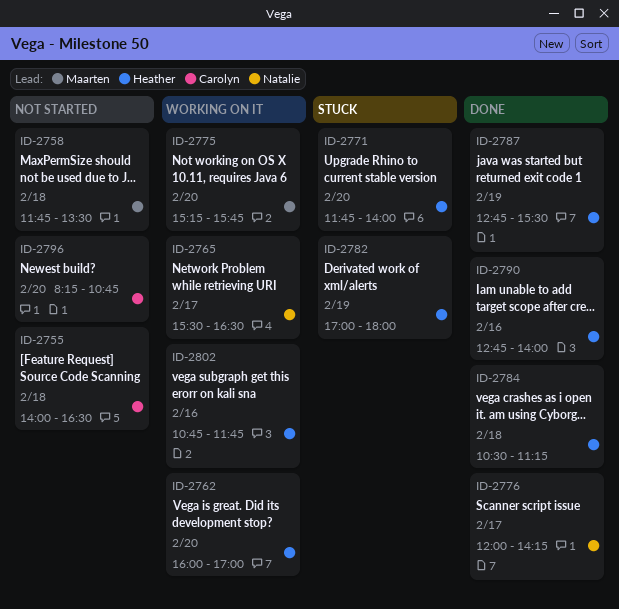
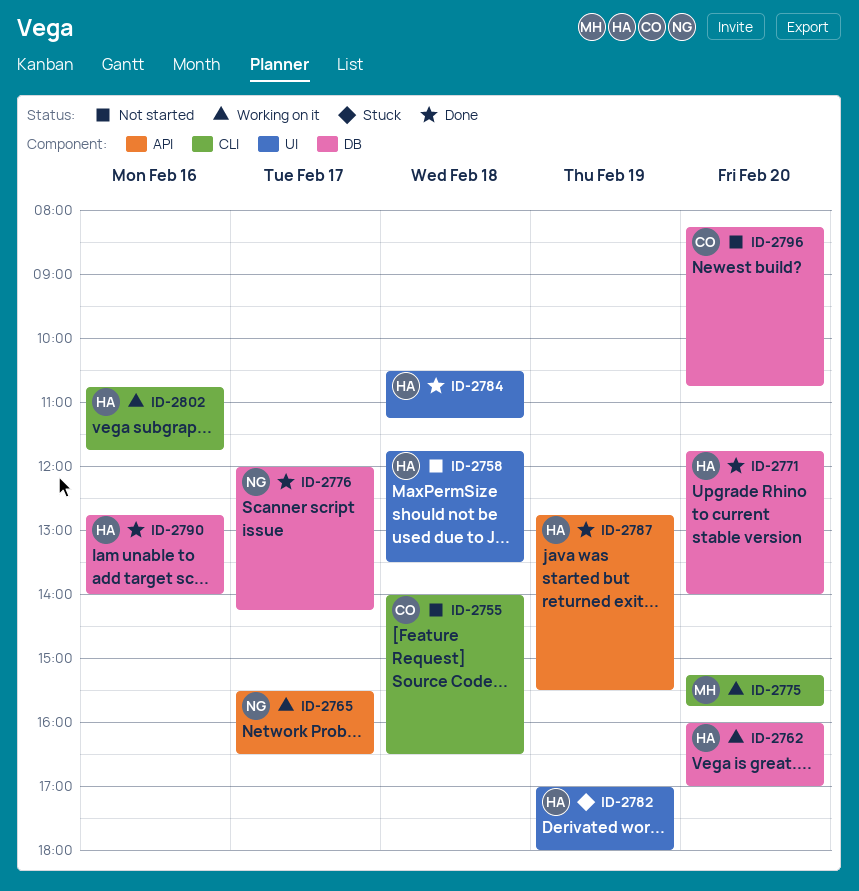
ID-2758, owner: Maarten -> Heather
ID-2771, status: Stuck -> Done

